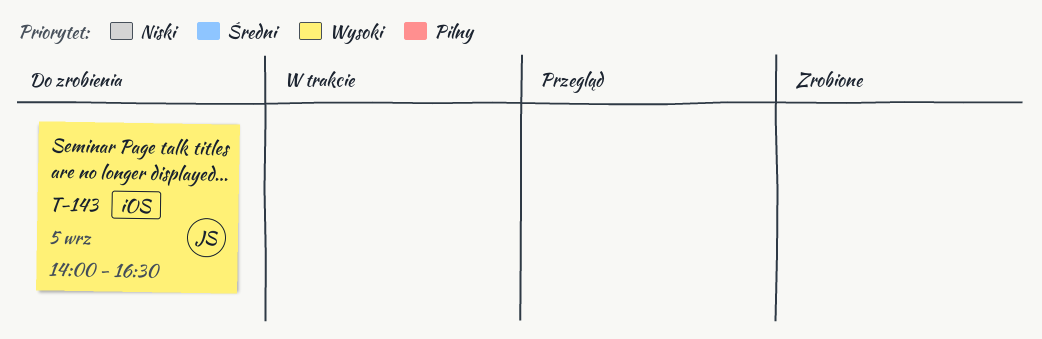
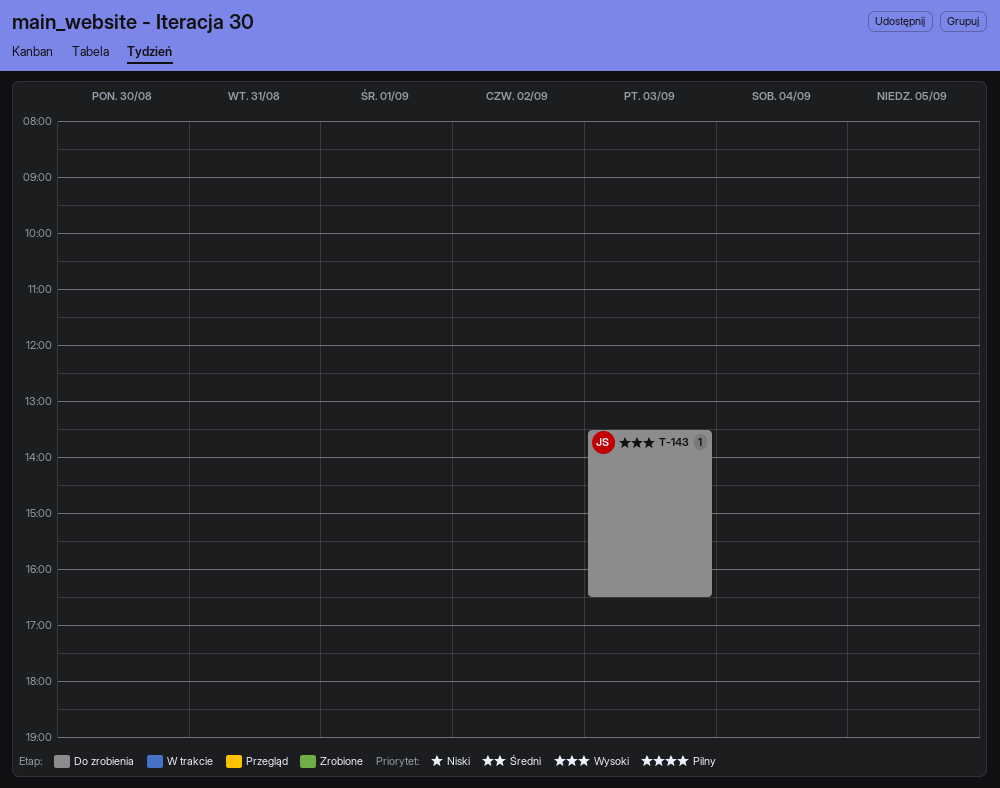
T-143, day: Sep 5 -> Sep 3
T-143, begins: 14:00 -> 13:30

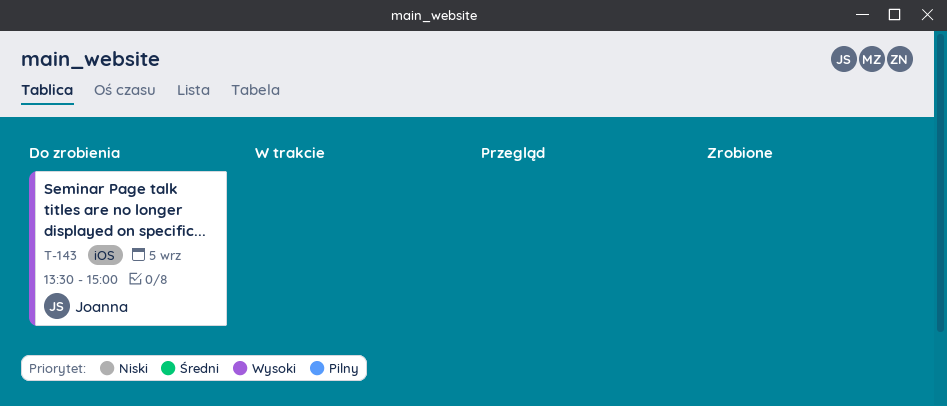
T-143, day: Sep 3 -> Sep 5
T-143, ends: 16:30 -> 15:00

